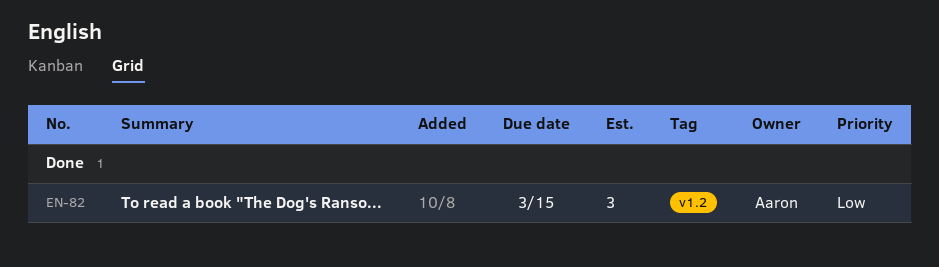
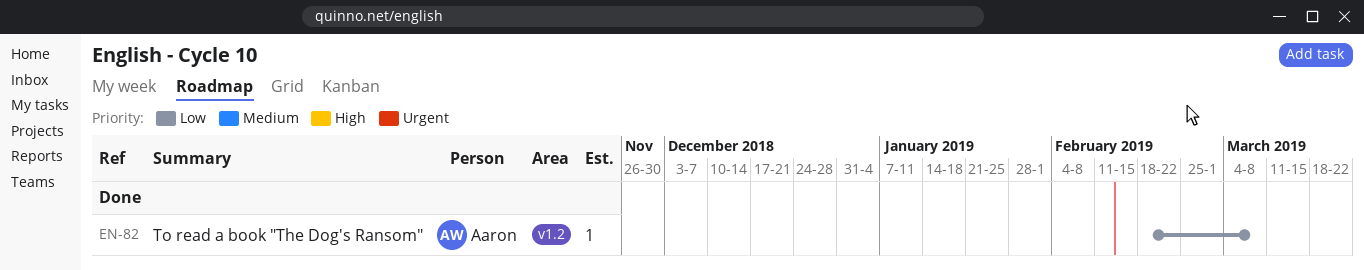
EN-82, estimate: 3 -> 1
EN-82, due: Mar 15 -> Mar 8

